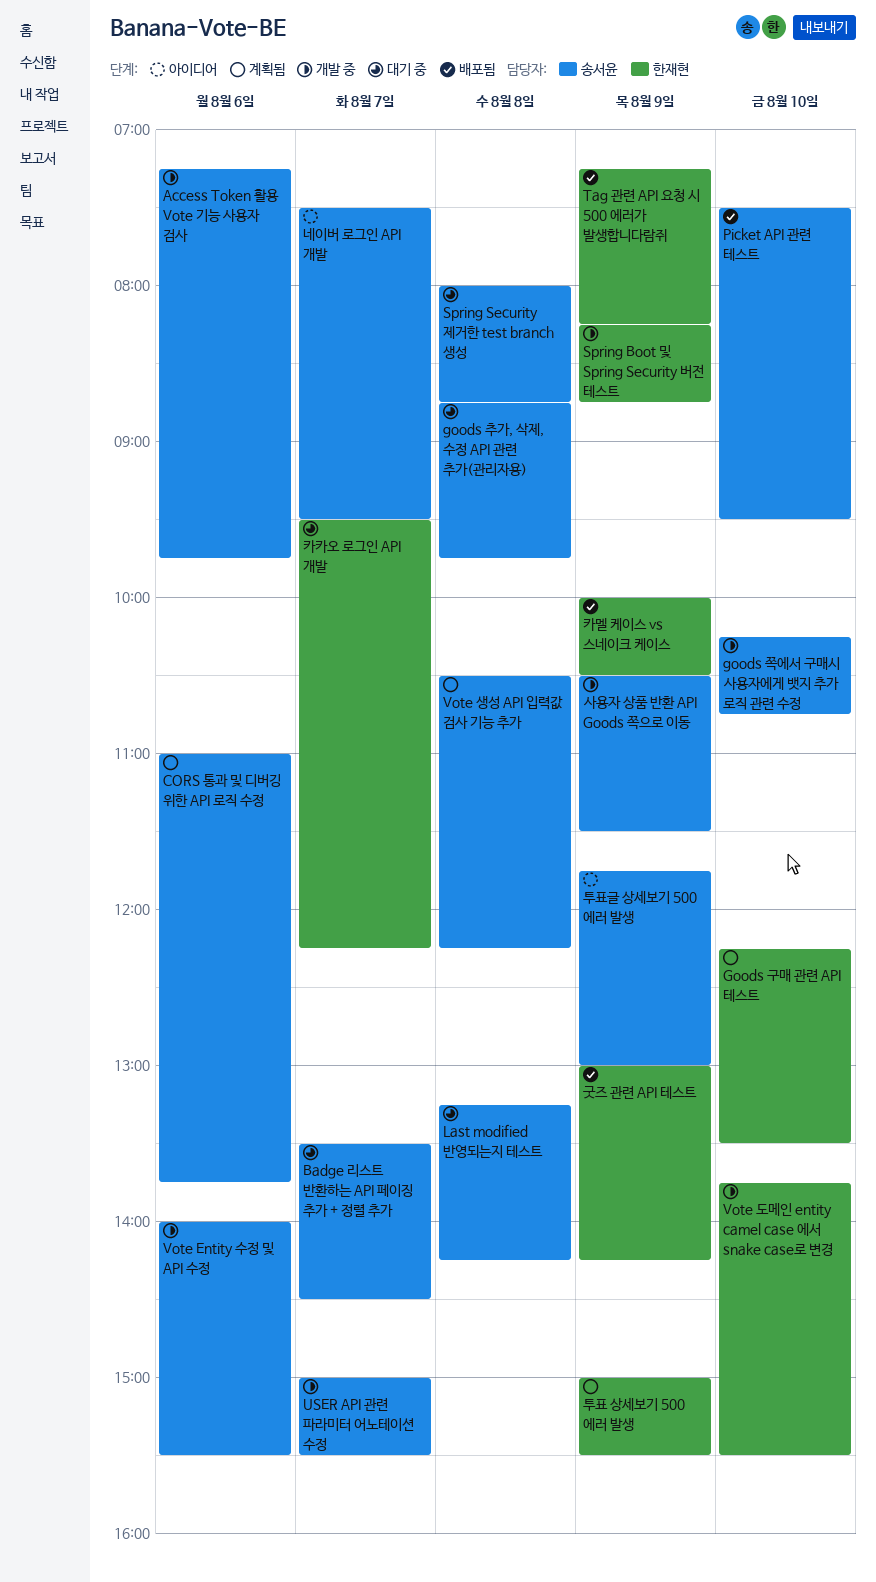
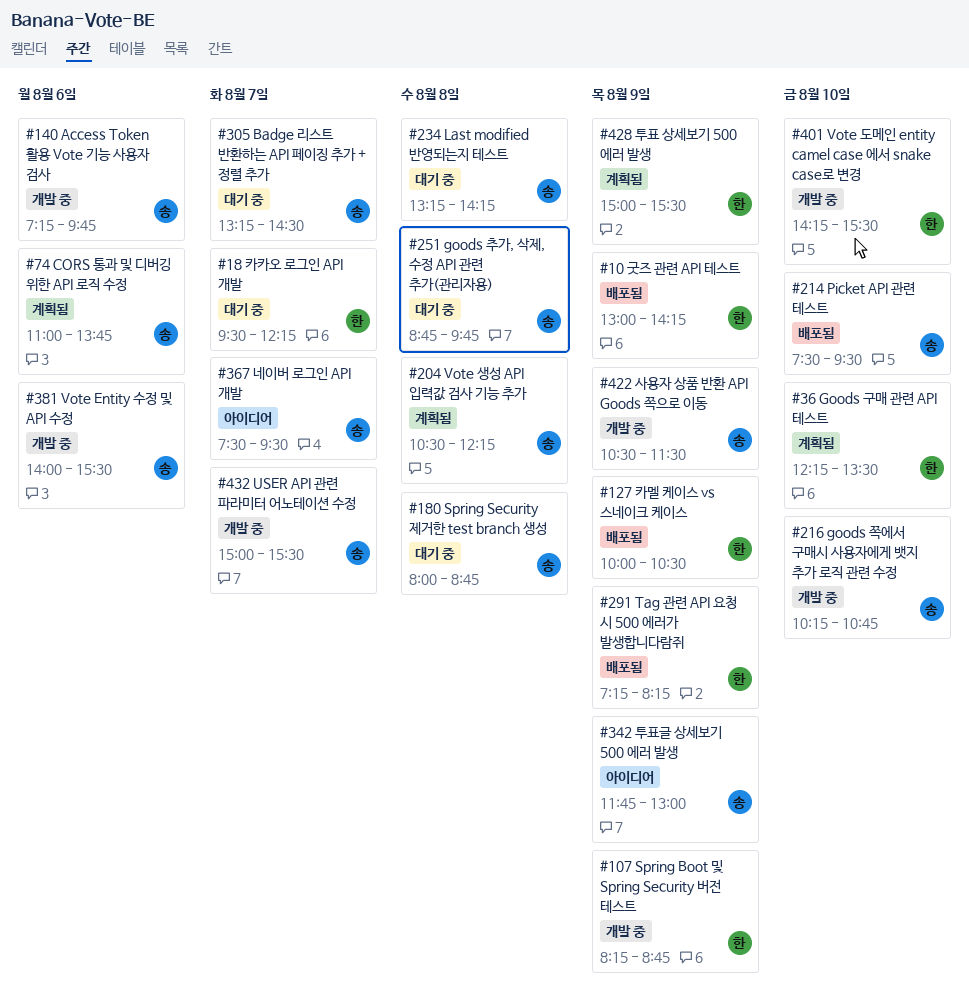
Badge 리스트 반환하는 API 페이징 추가 + 정렬 추가, begins: 13:30 -> 13:15
Vote 도메인 entity camel case 에서 snake case로 변경, begins: 13:45 -> 14:15

